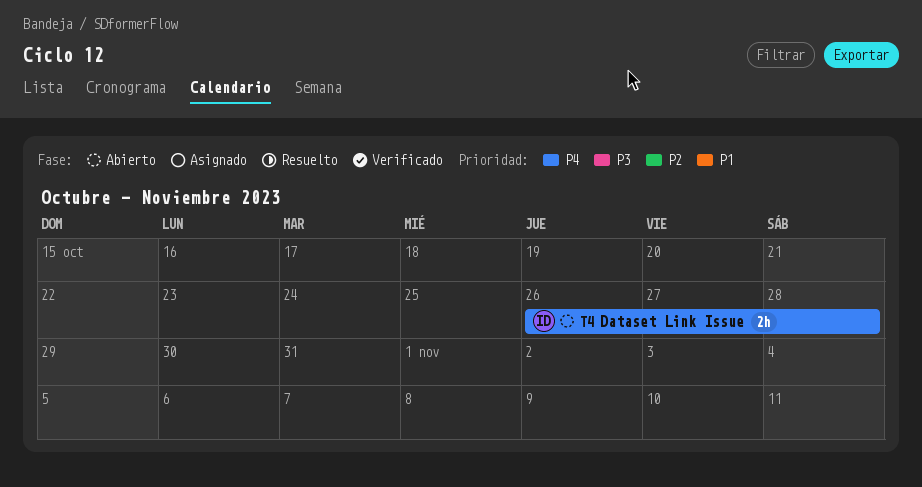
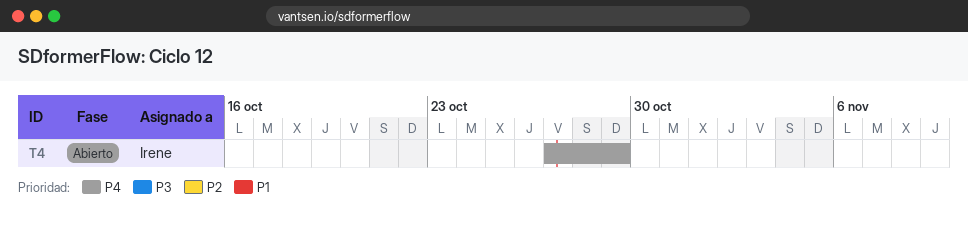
T4, start: Oct 26 -> Oct 27
T4, due: Oct 28 -> Oct 29

